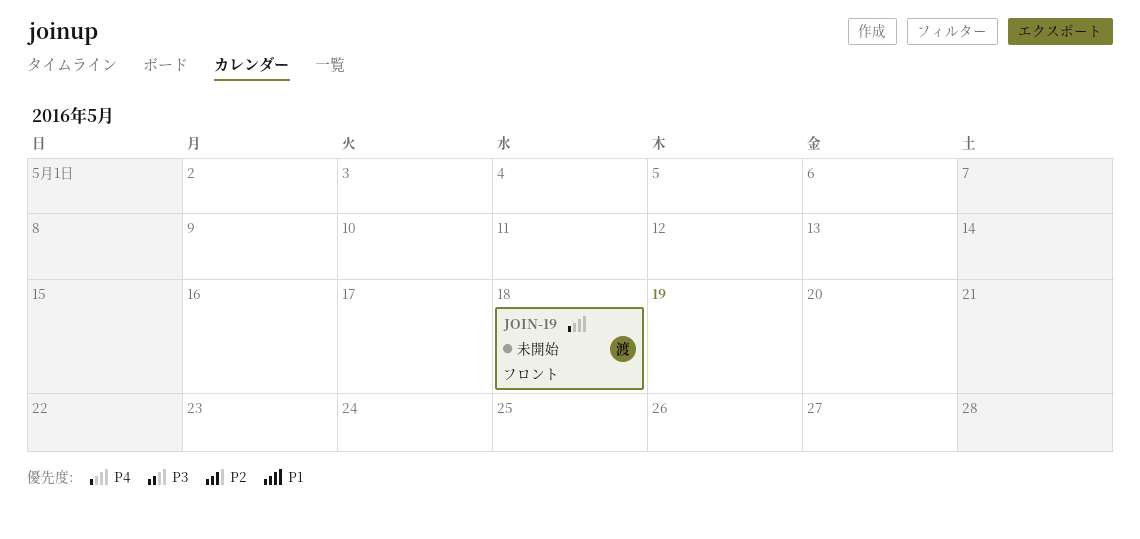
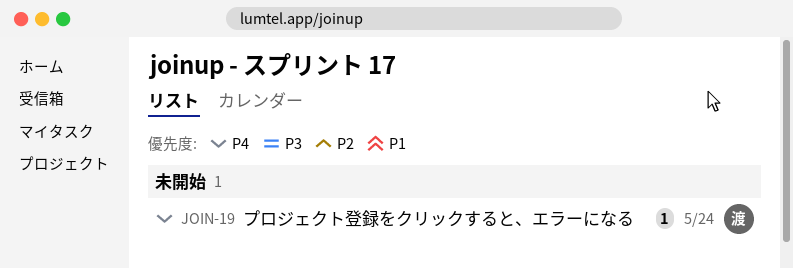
JOIN-19, due: May 18 -> May 24

